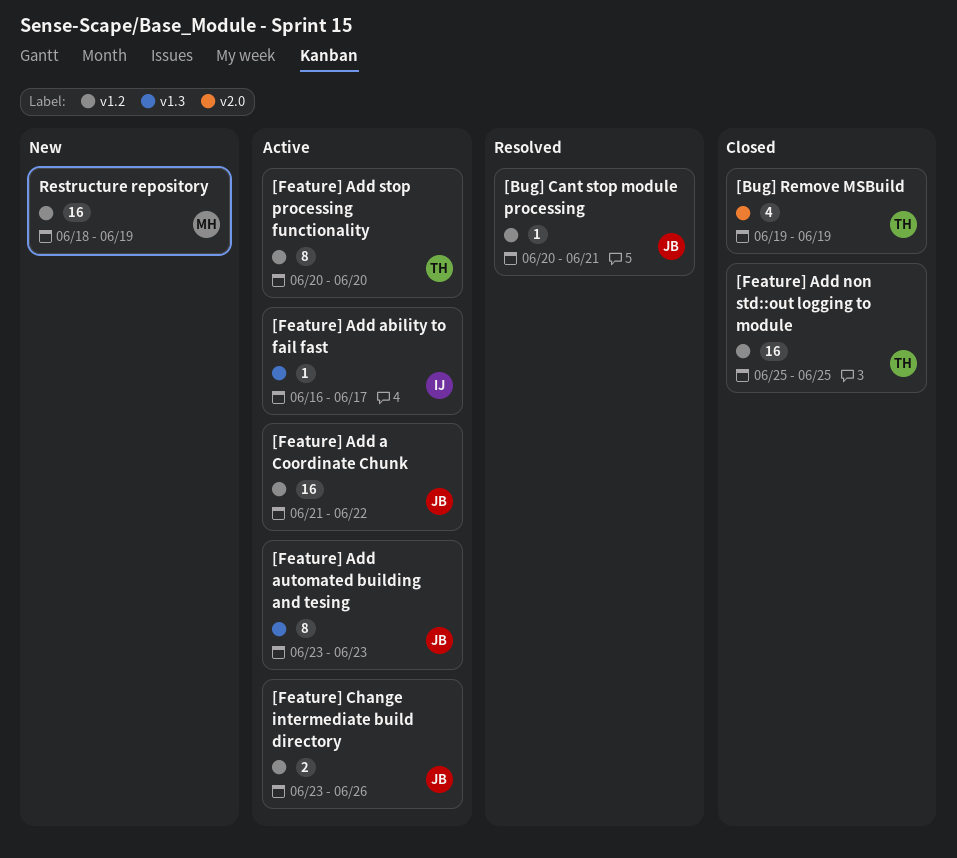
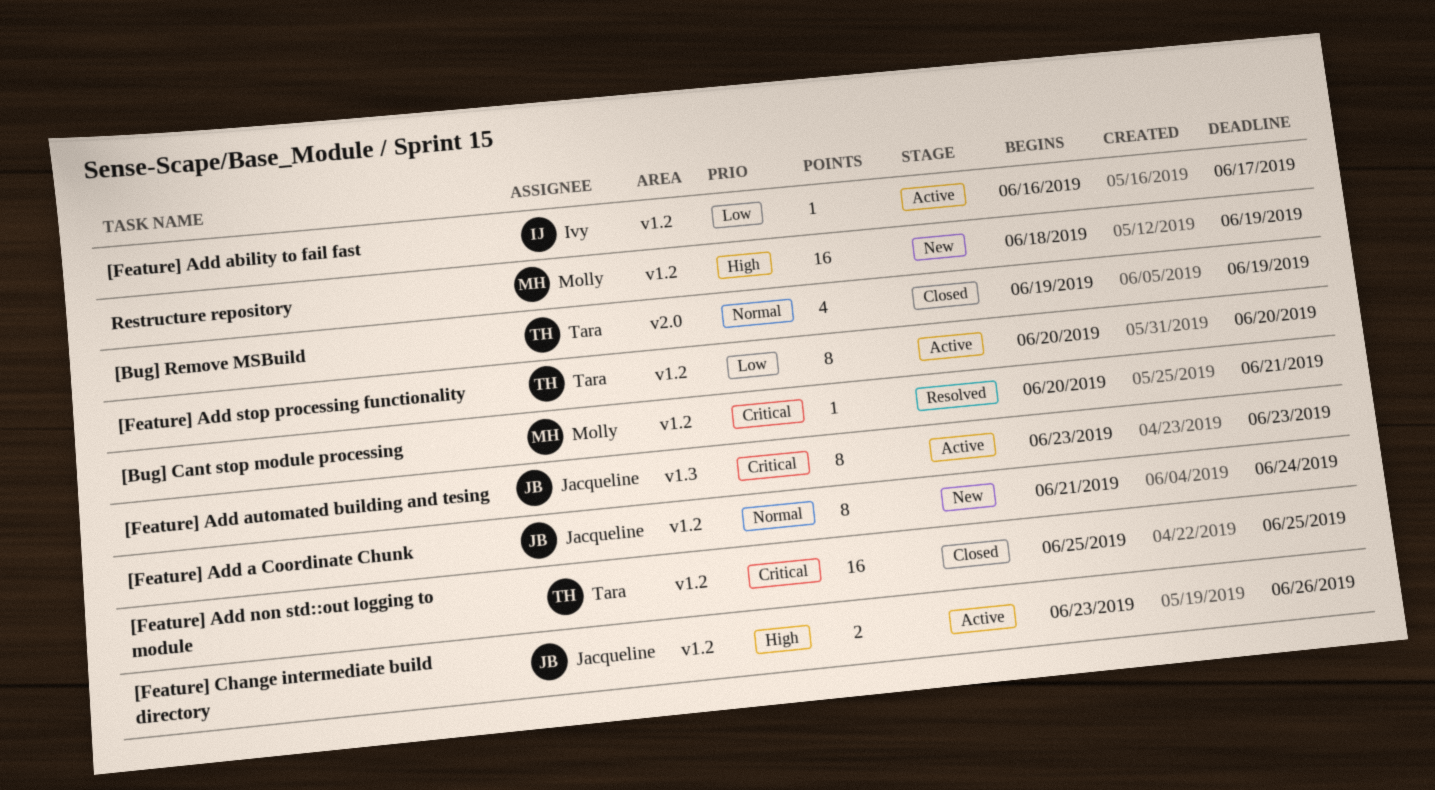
[Bug] Cant stop module processing, owner: Jacqueline -> Molly
[Feature] Add a Coordinate Chunk, status: Active -> New
[Feature] Add a Coordinate Chunk, estimate: 16 -> 8
[Feature] Add a Coordinate Chunk, due: Jun 22 -> Jun 24
[Feature] Add ability to fail fast, label: v1.3 -> v1.2

